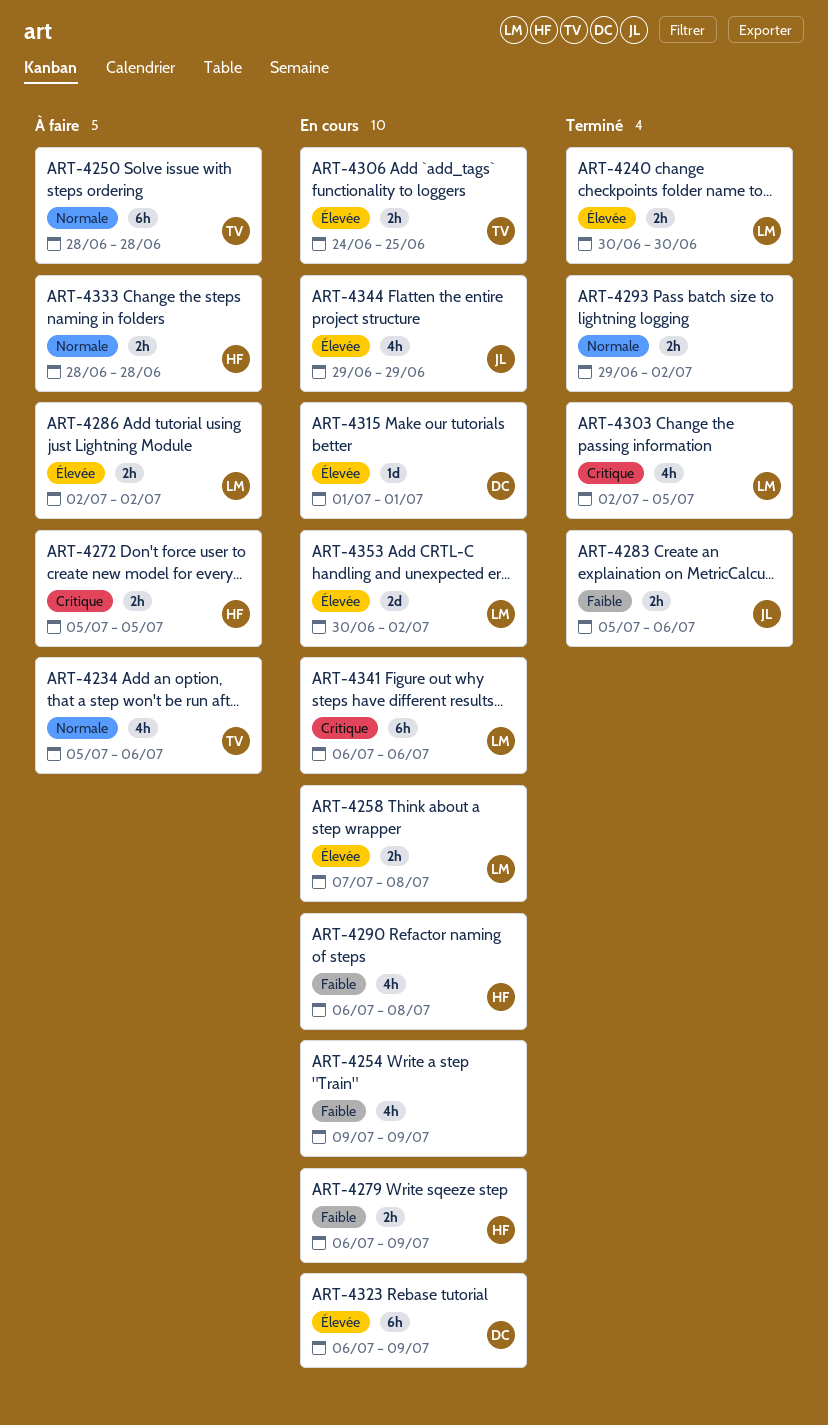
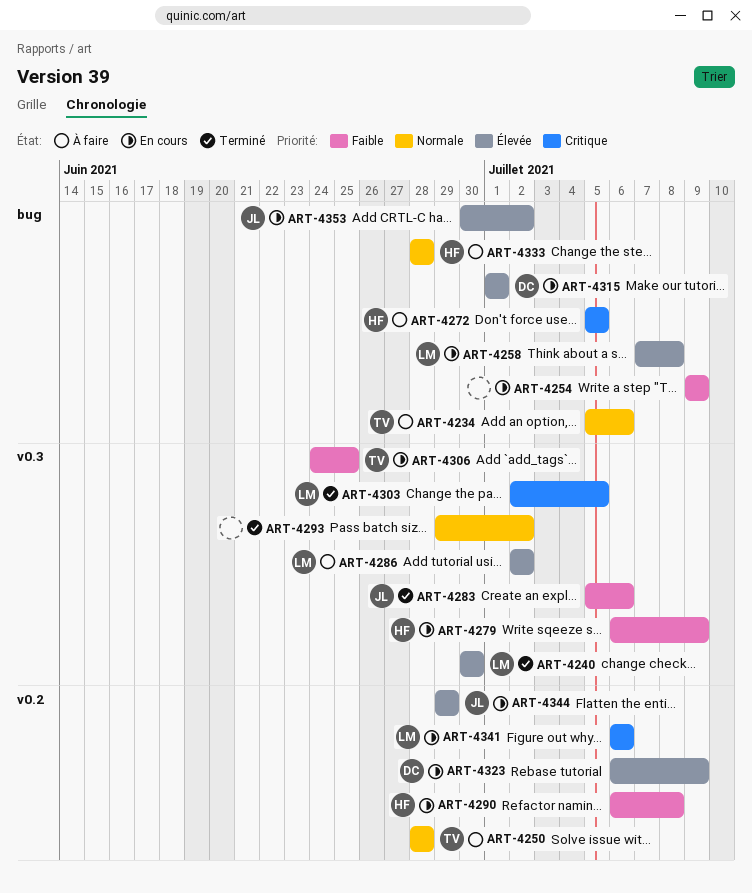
ART-4306, priority: Élevée -> Faible
ART-4353, owner: LM -> JL

